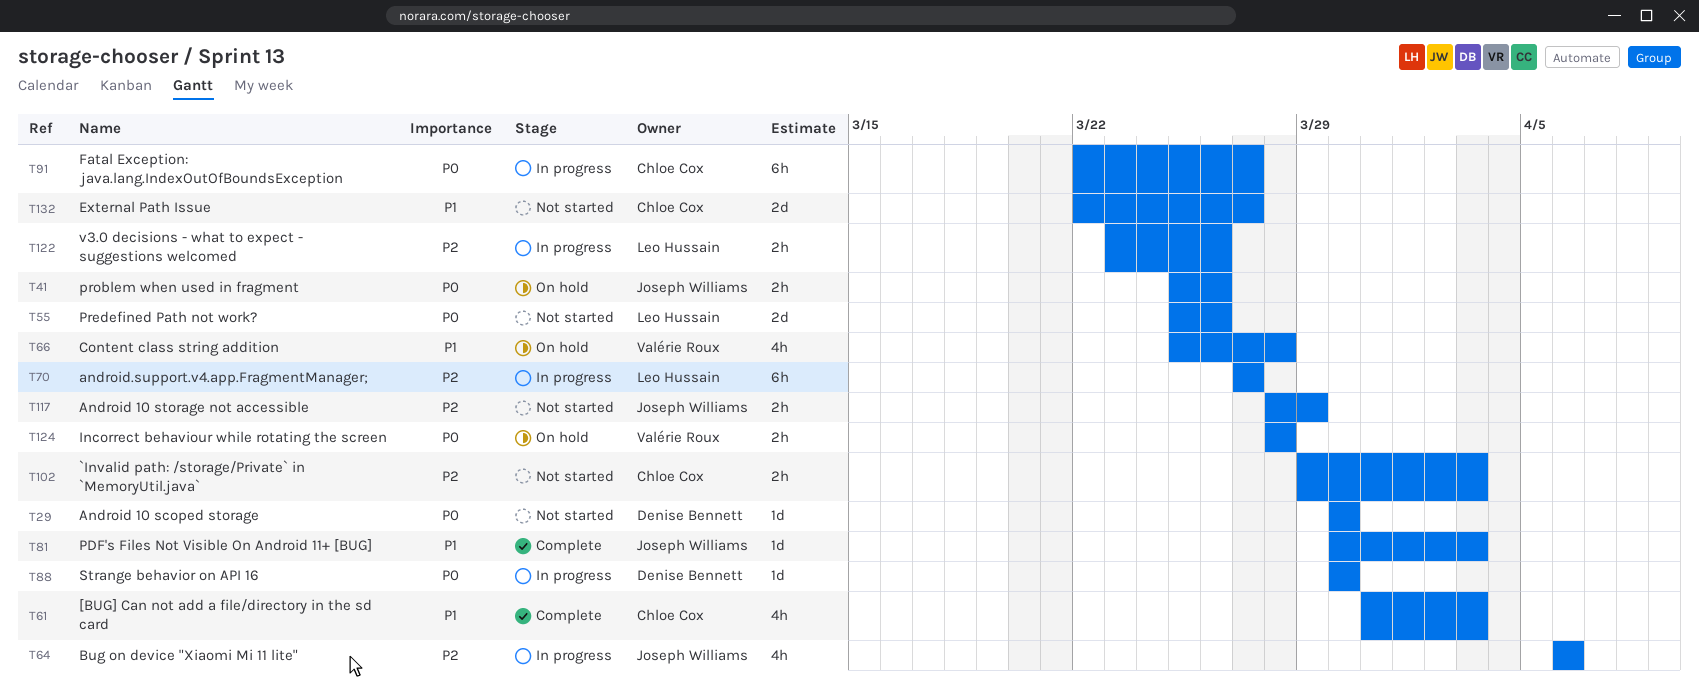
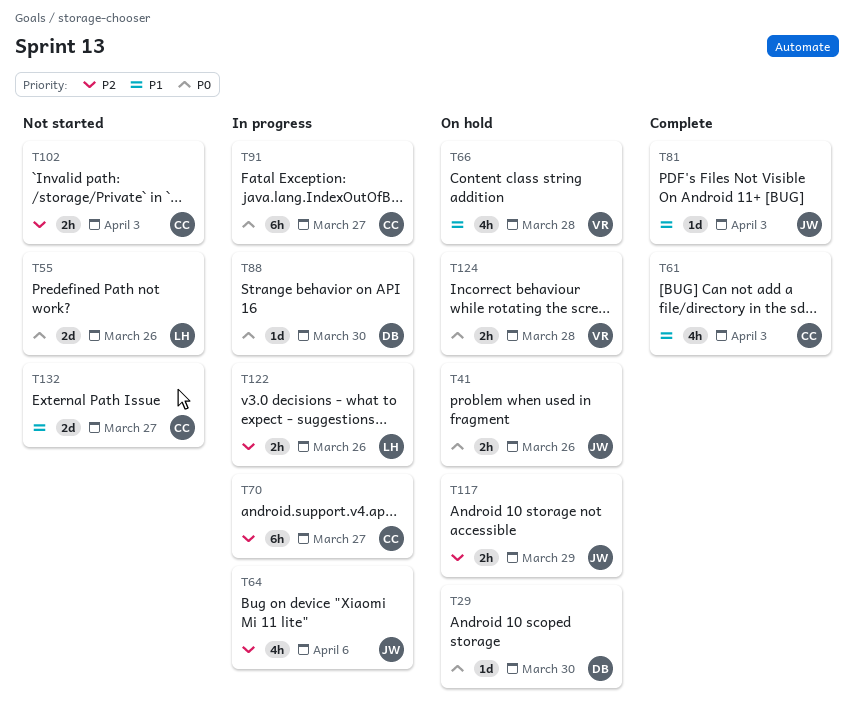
T29, status: Not started -> On hold
T70, owner: Leo Hussain -> Chloe Cox
T117, status: Not started -> On hold

